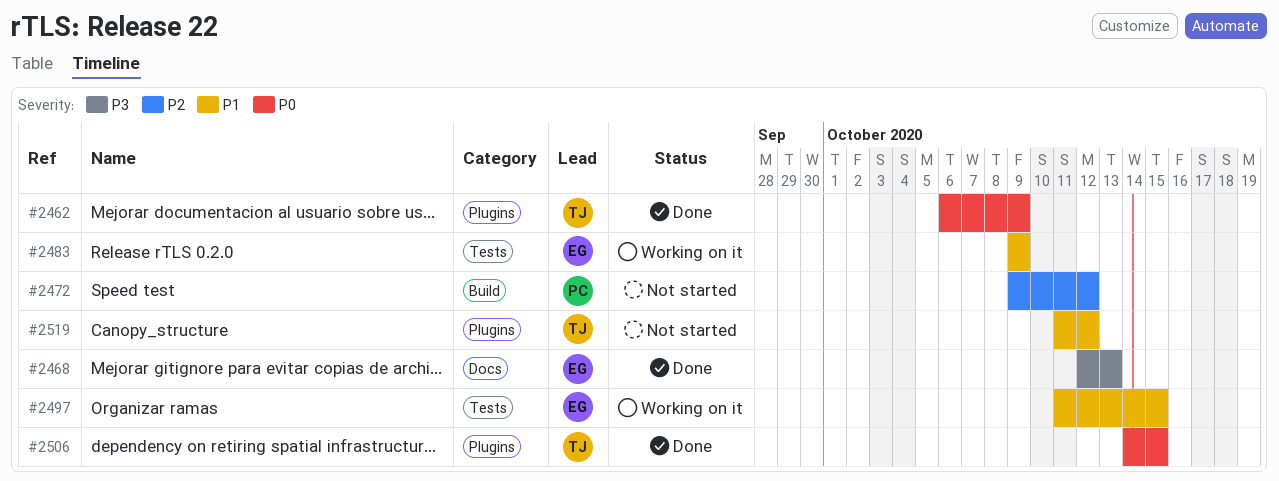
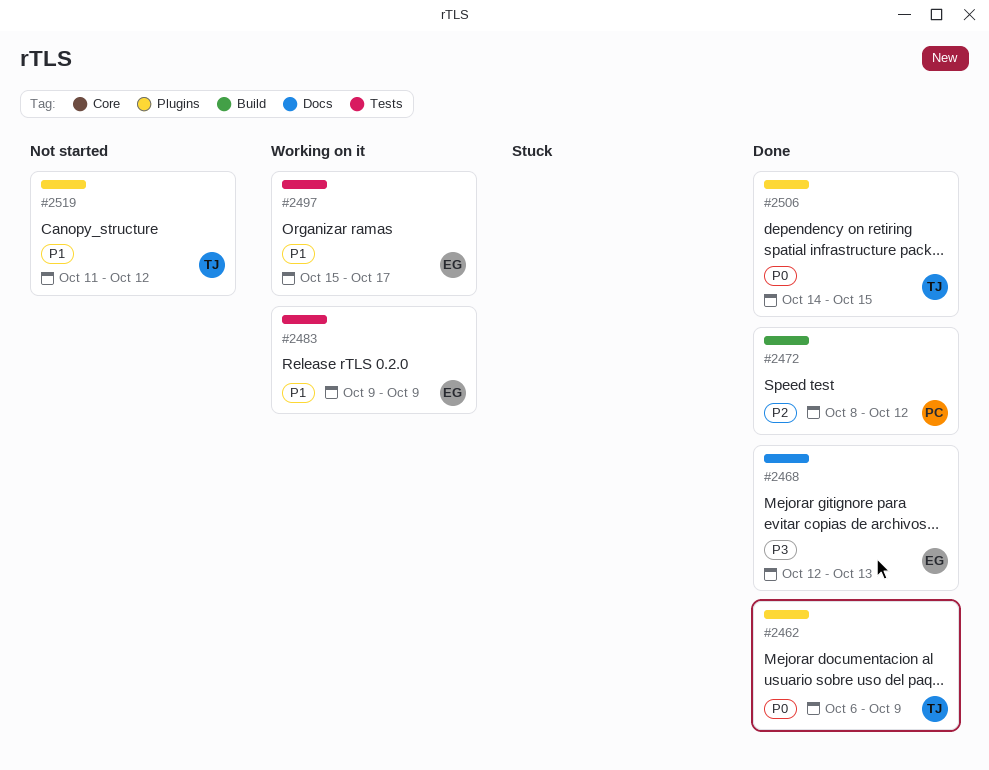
#2472, status: Not started -> Done
#2472, start: Oct 9 -> Oct 8
#2497, start: Oct 11 -> Oct 15
#2497, due: Oct 15 -> Oct 17

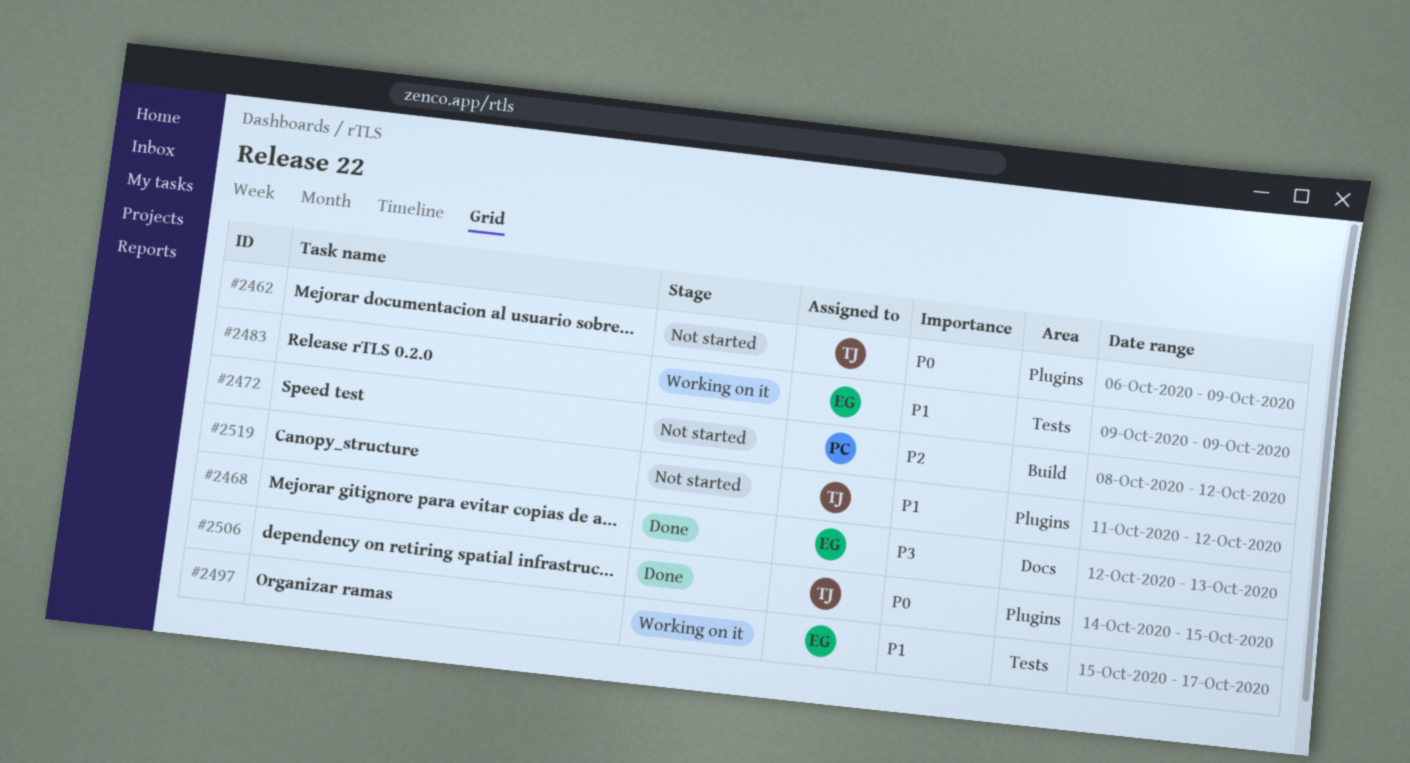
#2462, status: Done -> Not started
#2472, status: Done -> Not started

